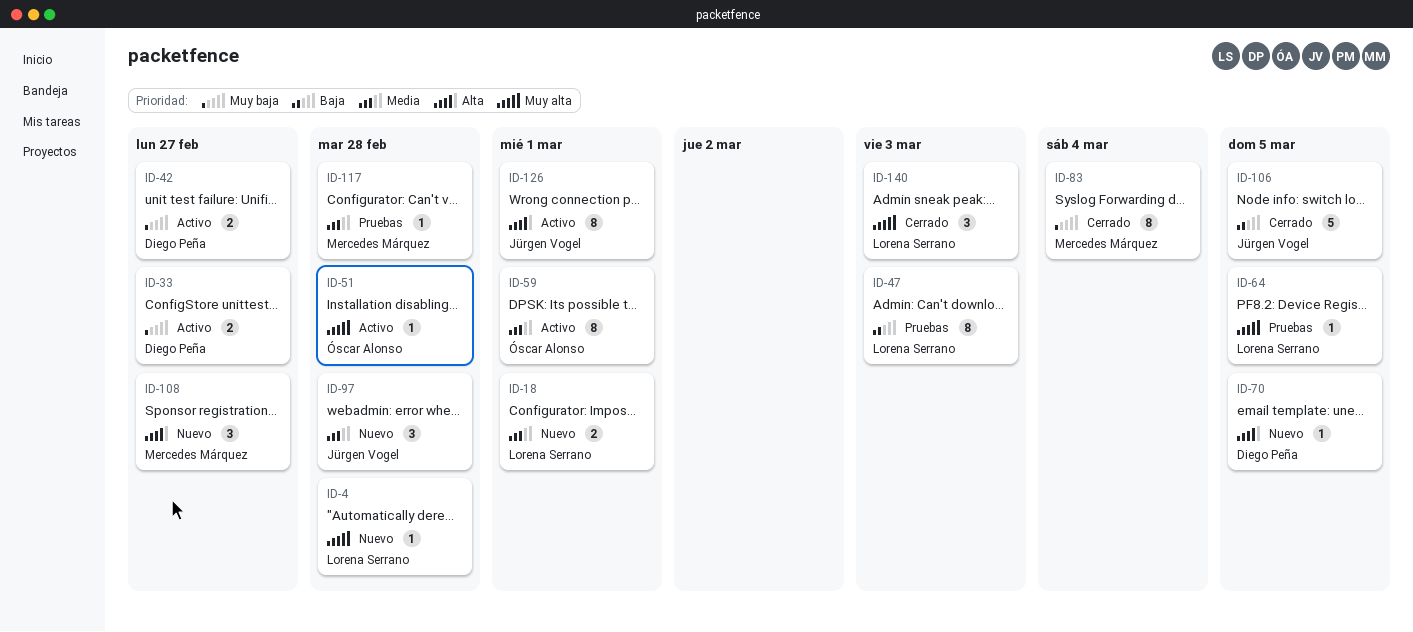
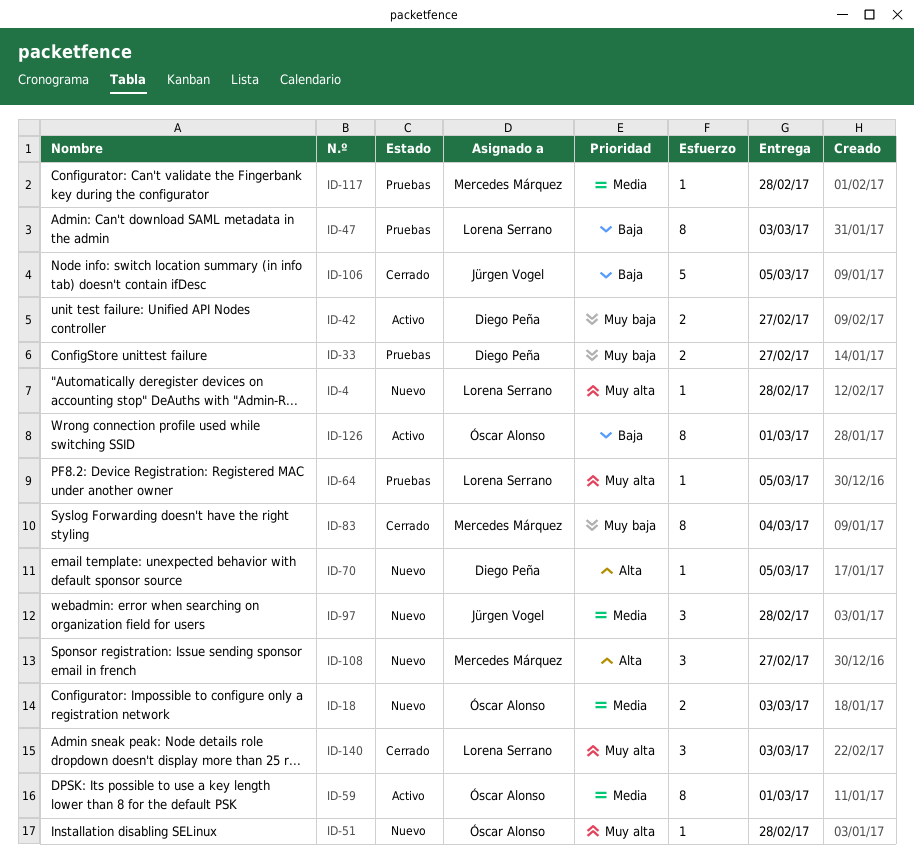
ID-18, owner: Lorena Serrano -> Óscar Alonso
ID-18, due: Mar 1 -> Mar 3
ID-33, status: Activo -> Pruebas
ID-51, status: Activo -> Nuevo
ID-126, owner: Jürgen Vogel -> Óscar Alonso
ID-126, priority: Alta -> Baja

